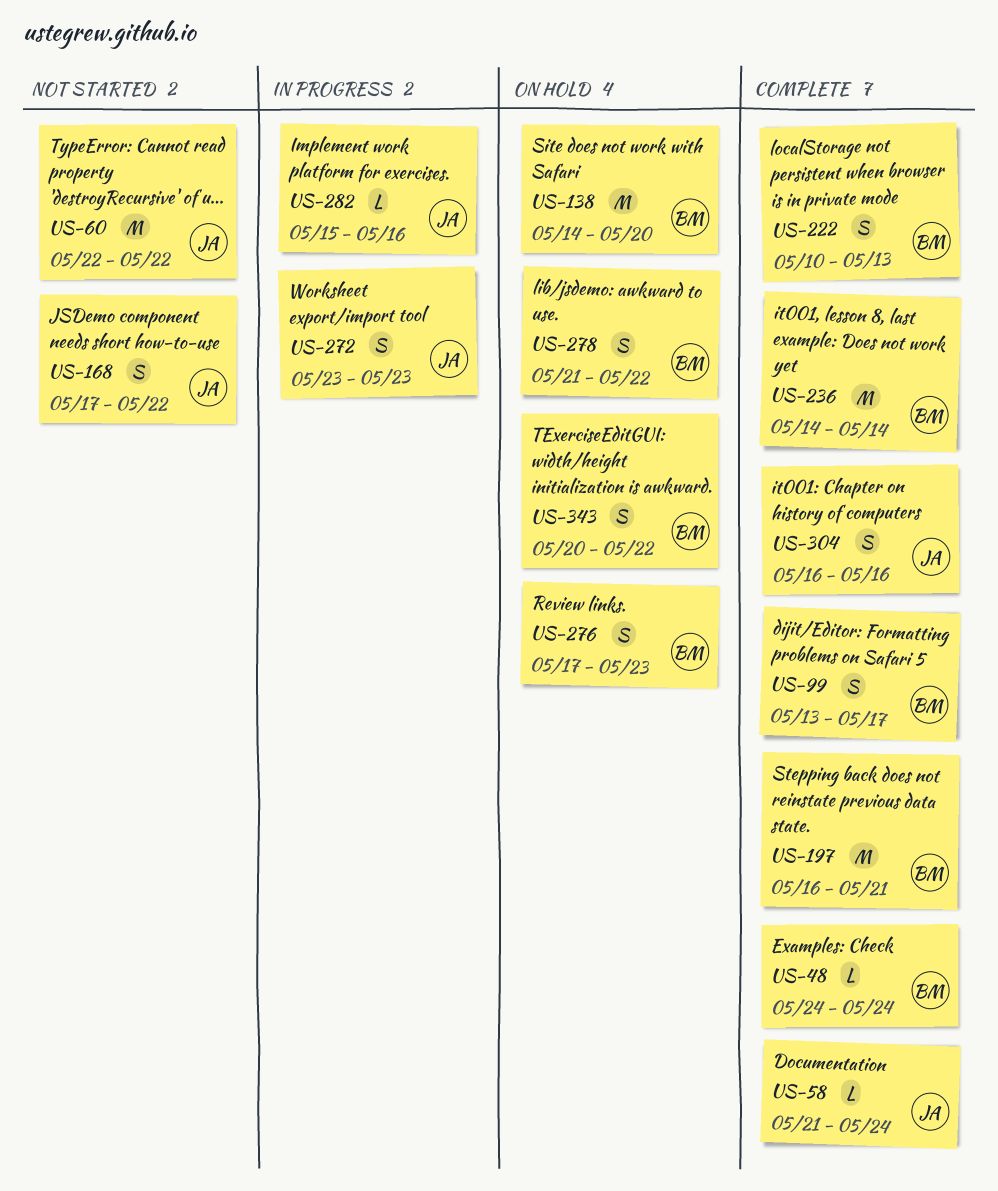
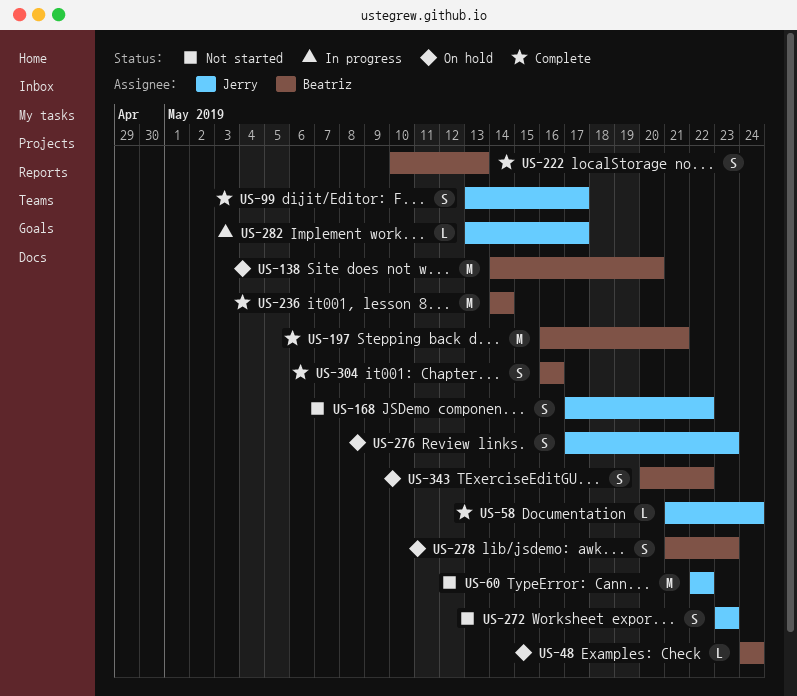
US-48, status: Complete -> On hold
US-99, owner: Beatriz -> Jerry
US-272, status: In progress -> Not started
US-276, owner: Beatriz -> Jerry
US-278, due: May 22 -> May 23
US-282, start: May 15 -> May 13
US-282, due: May 16 -> May 17
US-304, owner: Jerry -> Beatriz

